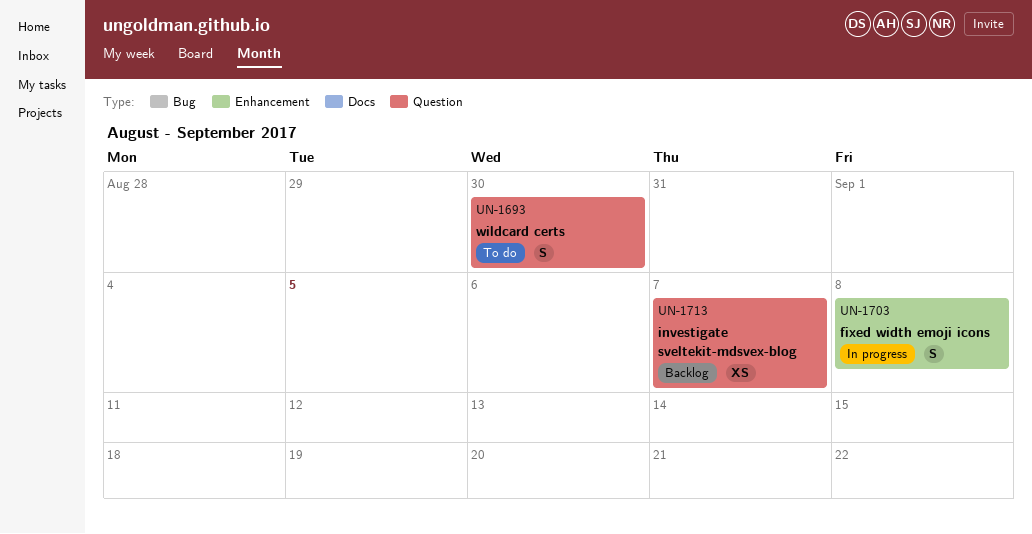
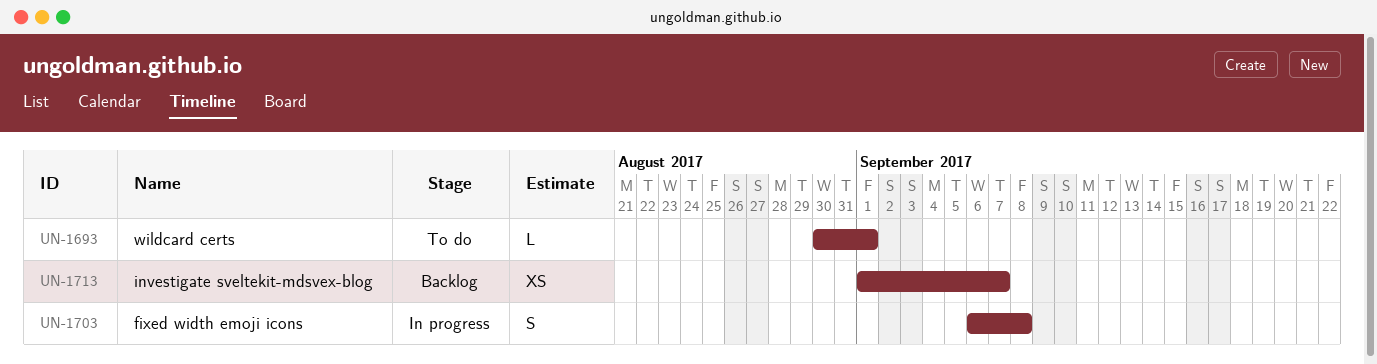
UN-1693, estimate: S -> L
UN-1693, due: Aug 30 -> Sep 1

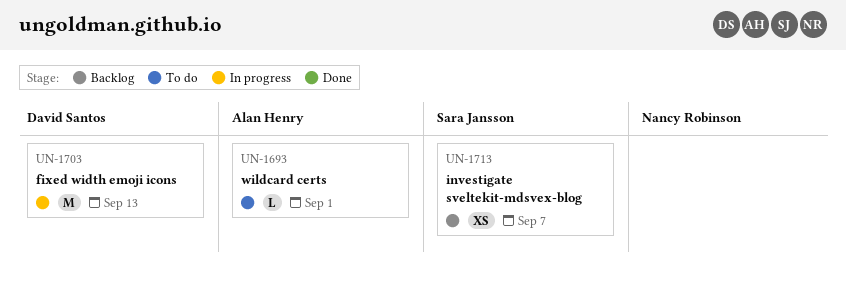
UN-1703, estimate: S -> M
UN-1703, due: Sep 8 -> Sep 13

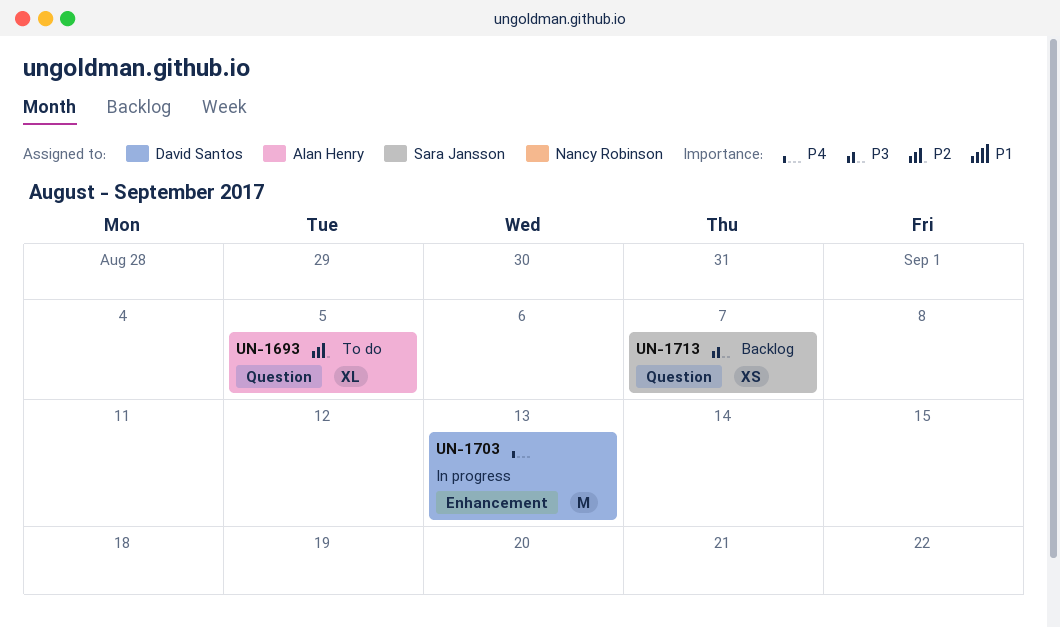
UN-1693, estimate: L -> XL
UN-1693, due: Sep 1 -> Sep 5

